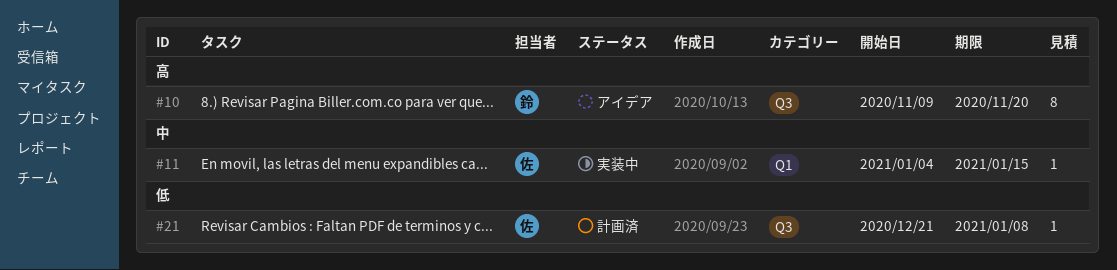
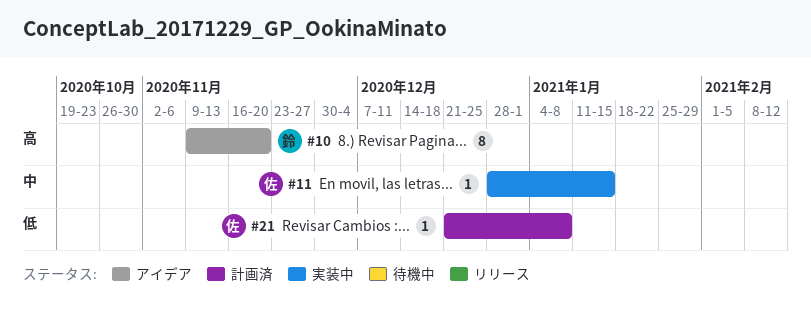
#11, start: Jan 4 -> Dec 28

